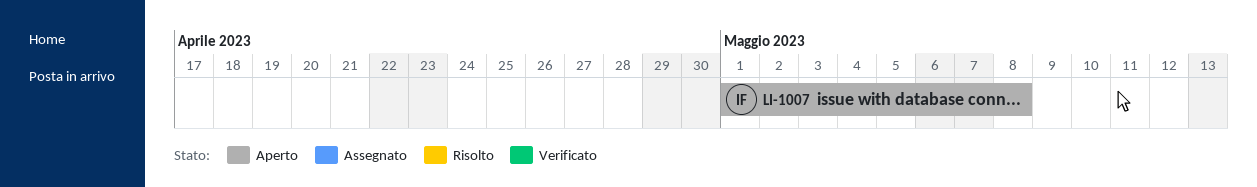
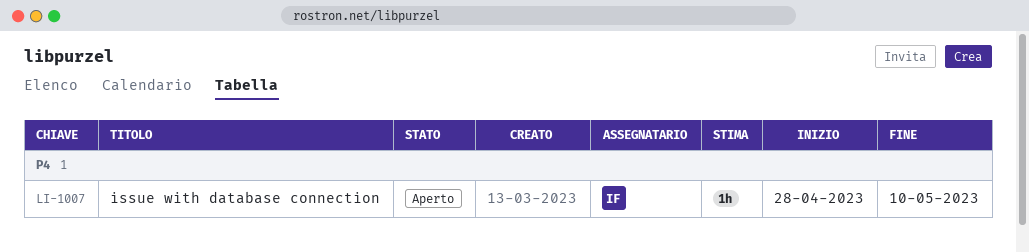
LI-1007, start: May 1 -> Apr 28
LI-1007, due: May 8 -> May 10

